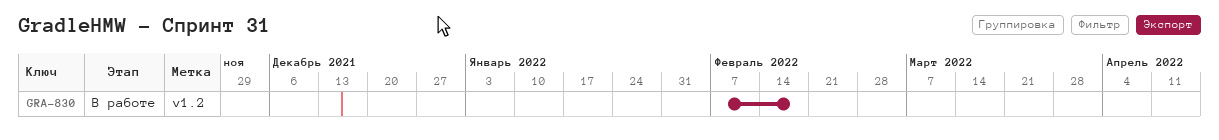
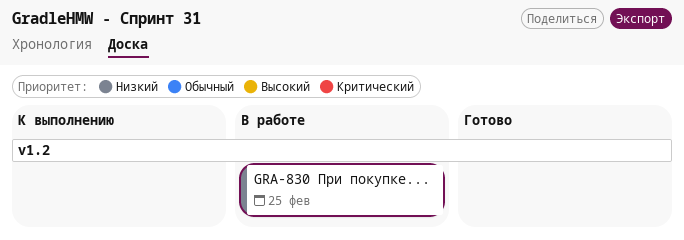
GRA-830, due: Feb 18 -> Feb 25

